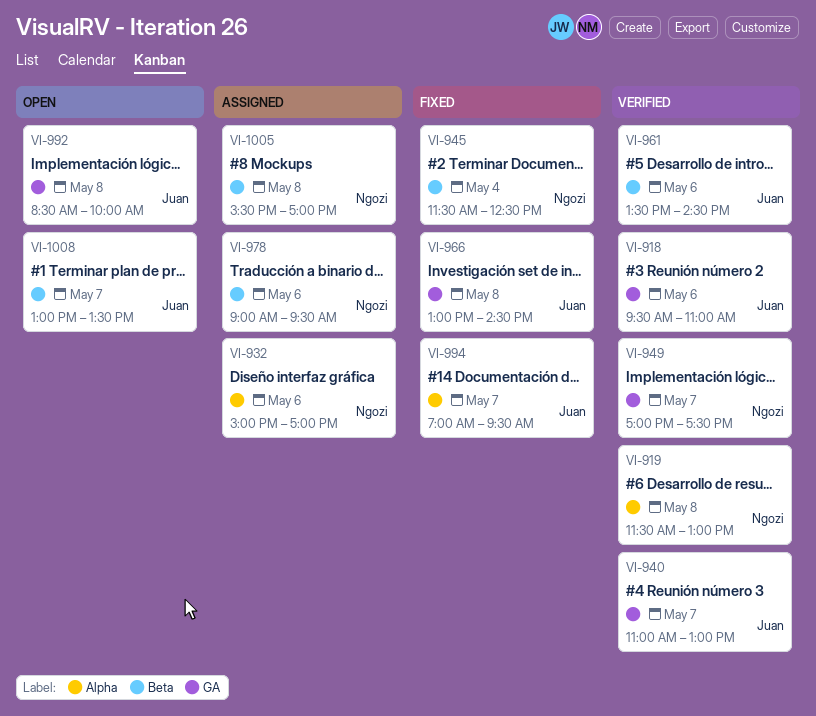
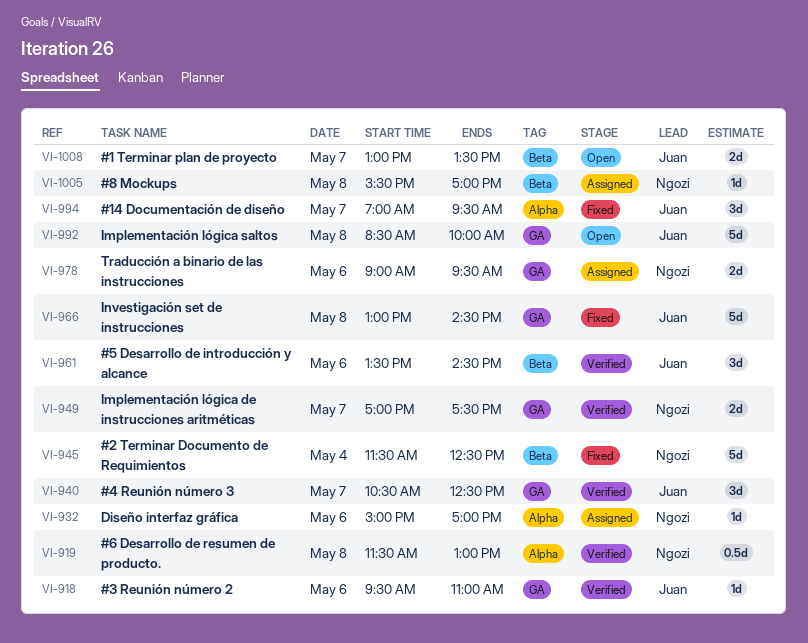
VI-940, begins: 11:00 -> 10:30
VI-940, ends: 13:00 -> 12:30
VI-978, label: Beta -> GA

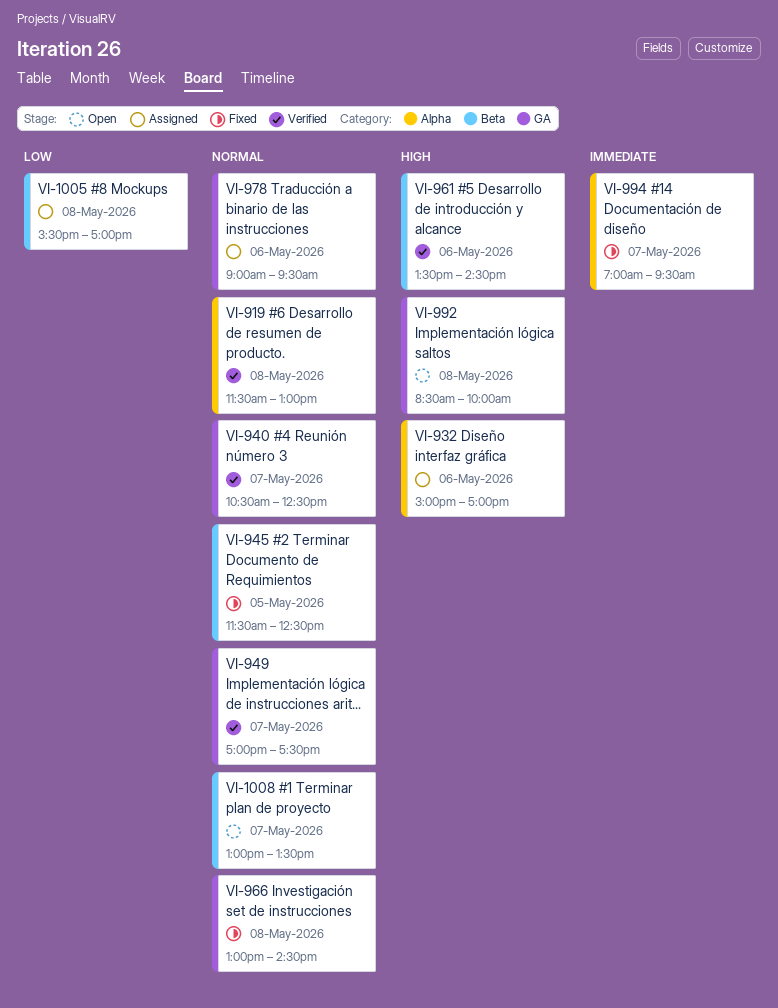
VI-918: present -> none
VI-945, day: May 4 -> May 5

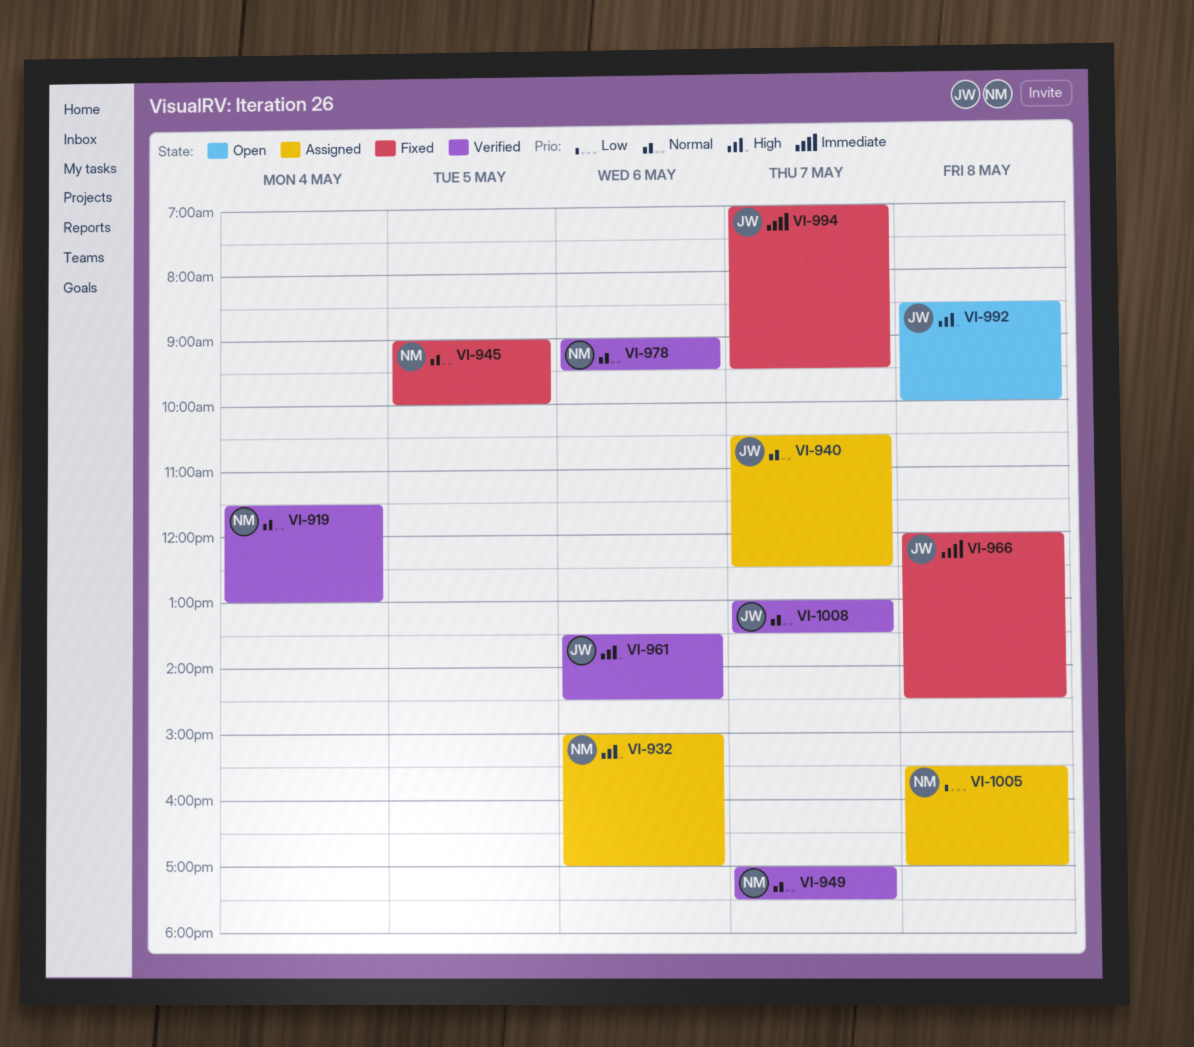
VI-919, day: May 8 -> May 4
VI-940, status: Verified -> Assigned
VI-945, begins: 11:30 -> 09:00
VI-945, ends: 12:30 -> 10:00
VI-966, priority: Normal -> Immediate
VI-966, begins: 13:00 -> 12:00
VI-978, status: Assigned -> Verified
VI-1008, status: Open -> Verified

